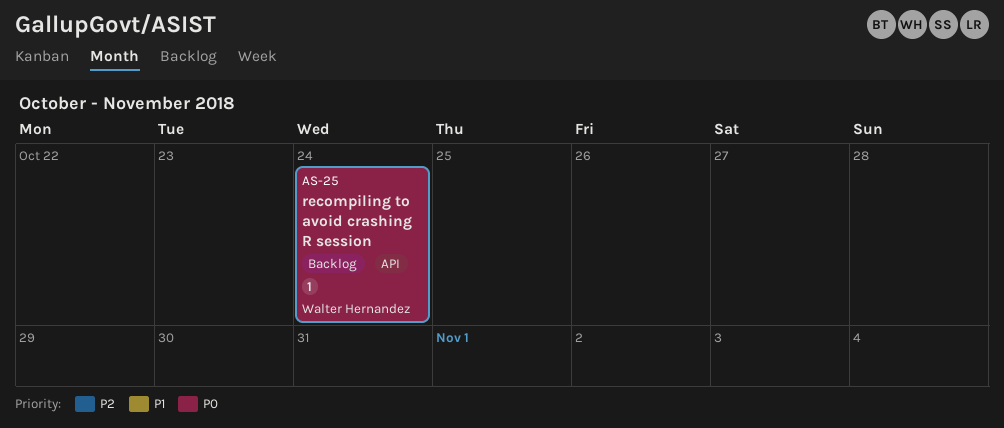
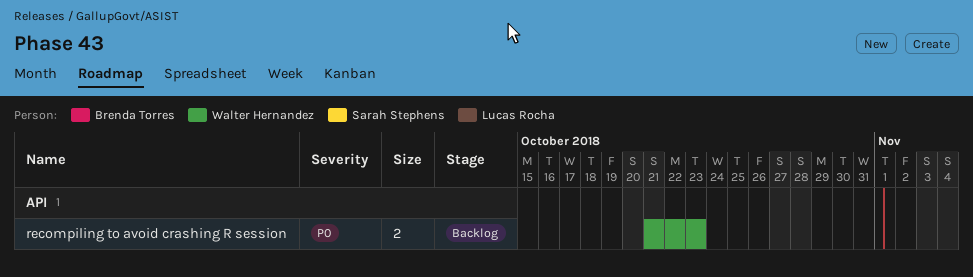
recompiling to avoid crashing R session, estimate: 1 -> 2
recompiling to avoid crashing R session, due: Oct 24 -> Oct 23

